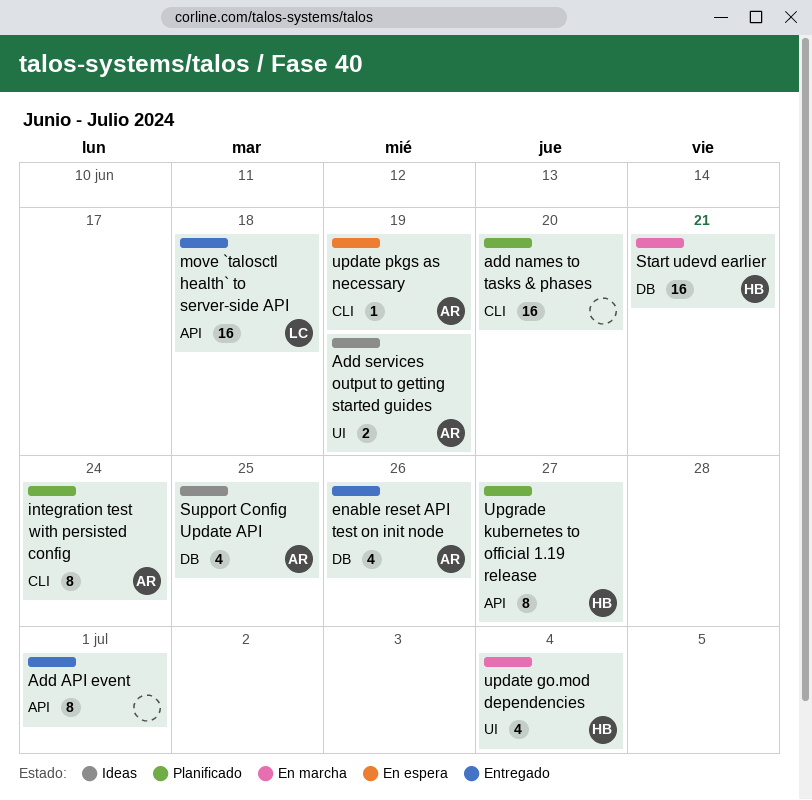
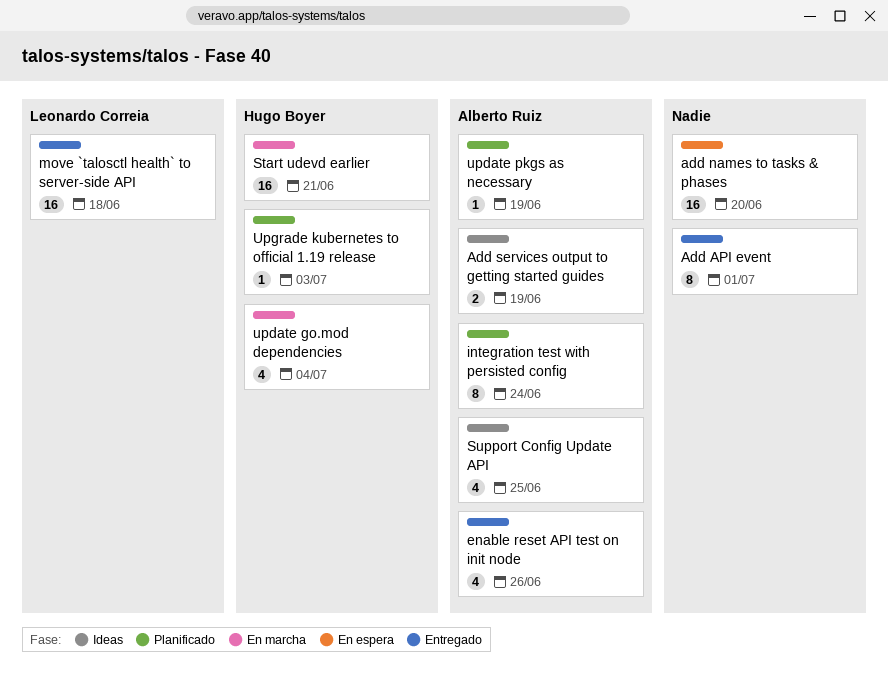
add names to tasks & phases, status: Planificado -> En espera
update pkgs as necessary, status: En espera -> Planificado
Upgrade kubernetes to official 1.19 release, estimate: 8 -> 1
Upgrade kubernetes to official 1.19 release, due: Jun 27 -> Jul 3

